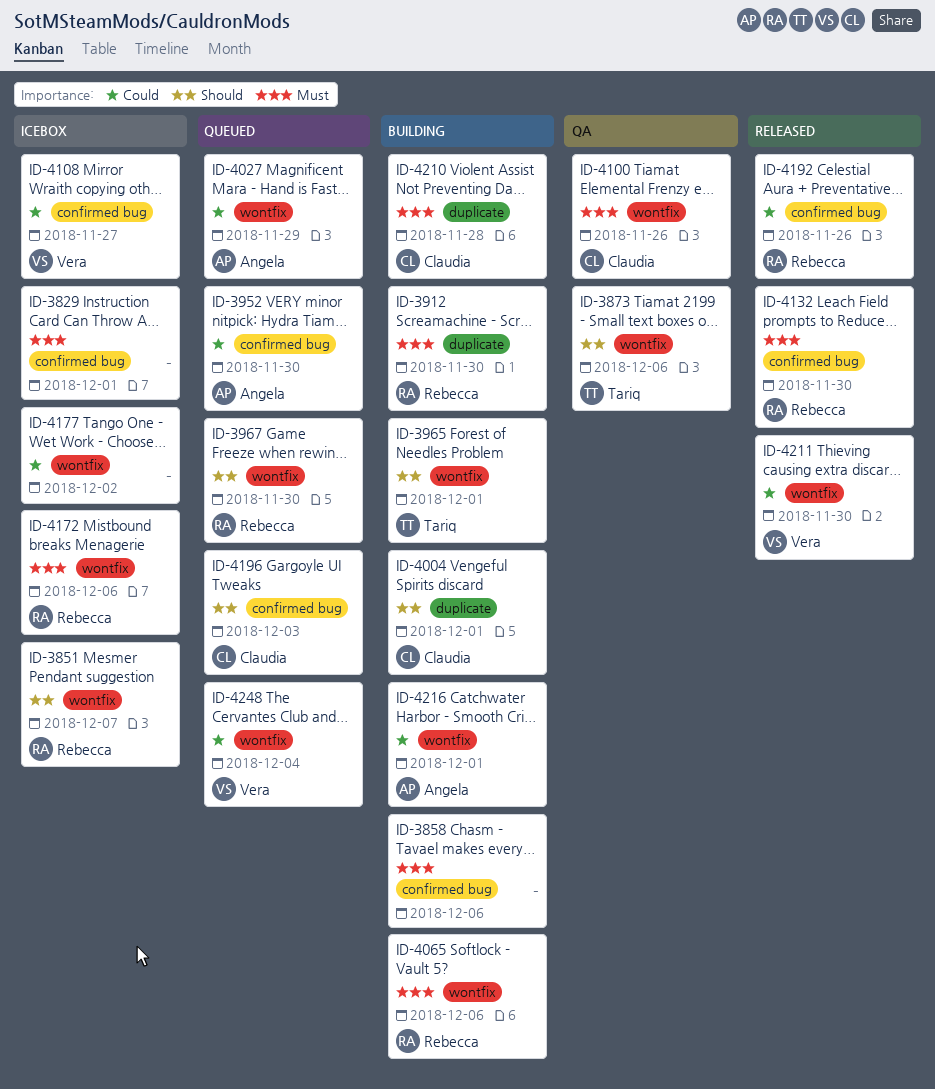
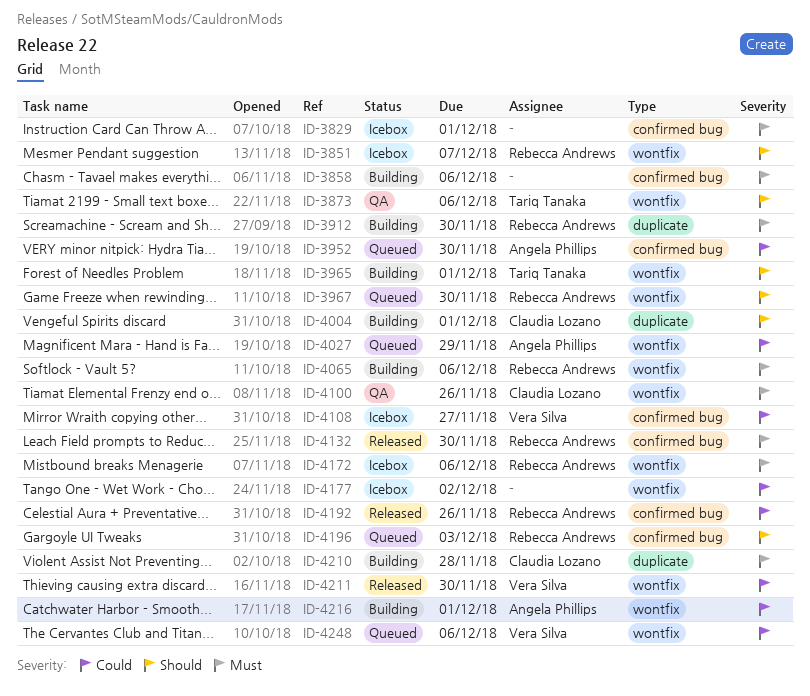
ID-4196, owner: Claudia Lozano -> Rebecca Andrews
ID-4248, due: Dec 4 -> Dec 6

